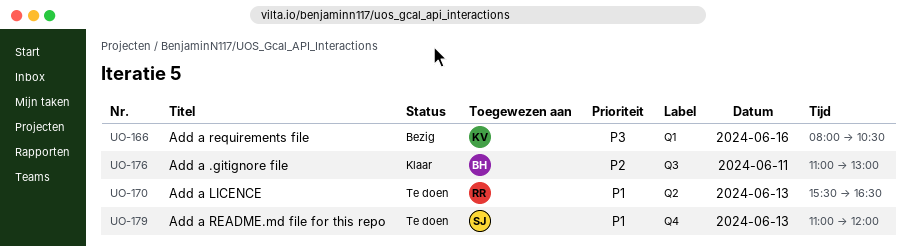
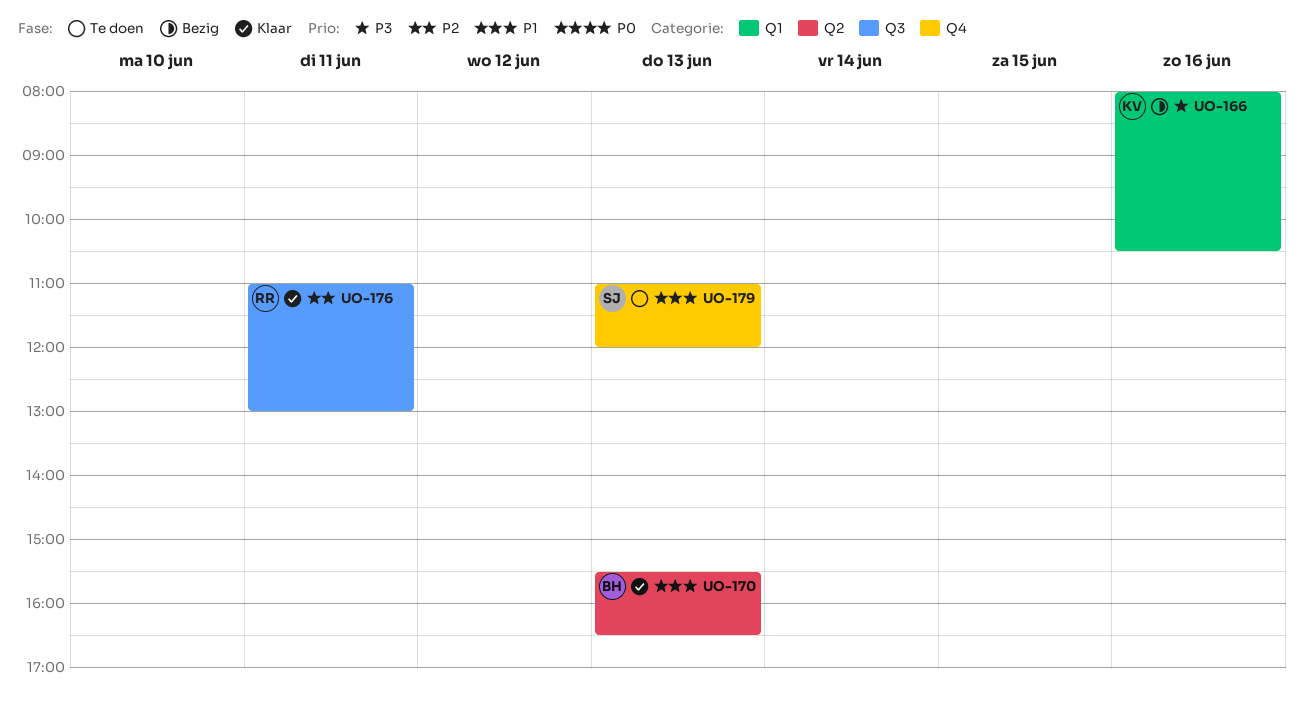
UO-170, status: Te doen -> Klaar
UO-170, owner: RR -> BH
UO-176, owner: BH -> RR

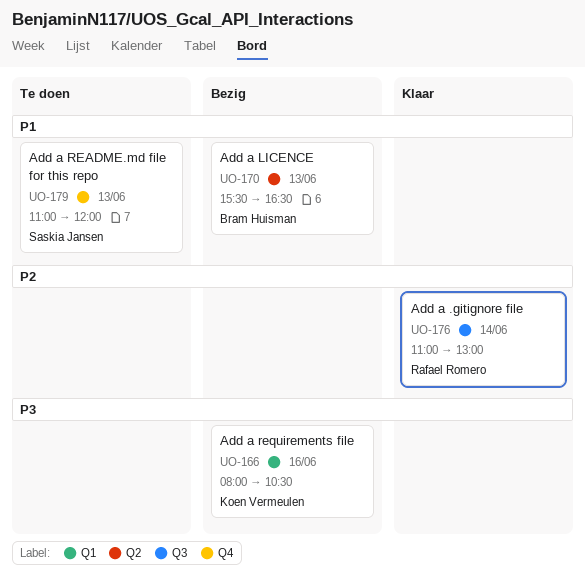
UO-170, status: Klaar -> Bezig
UO-176, day: Jun 11 -> Jun 14

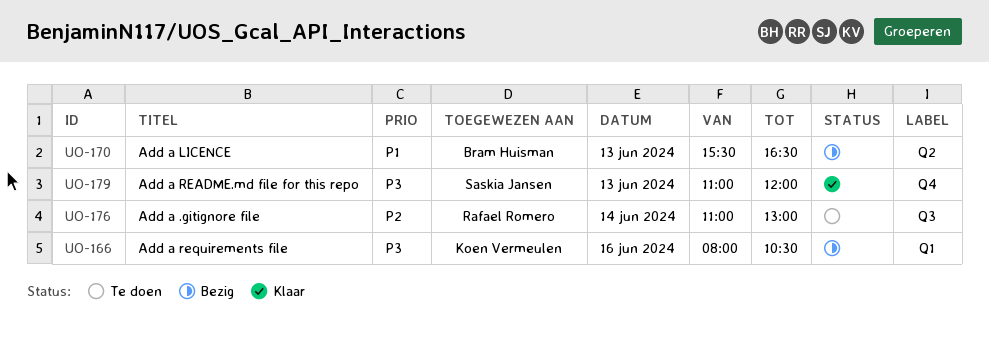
UO-176, status: Klaar -> Te doen
UO-179, status: Te doen -> Klaar
UO-179, priority: P1 -> P3

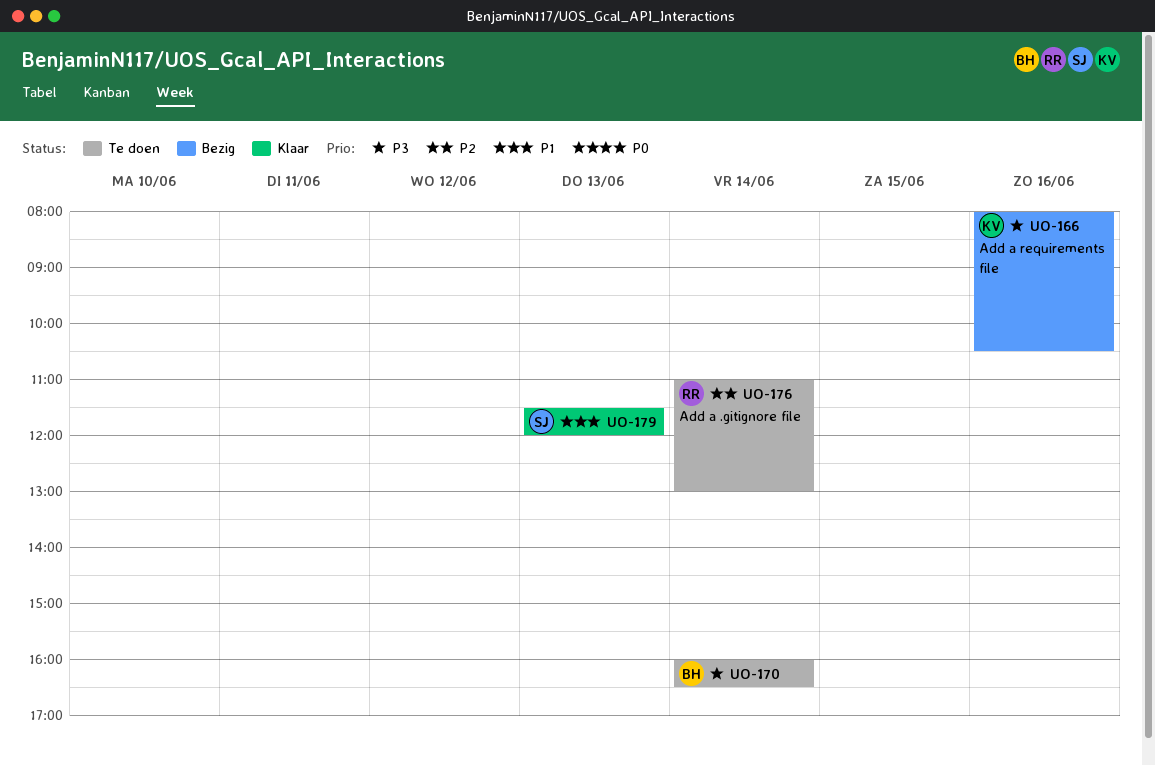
UO-170, status: Bezig -> Te doen
UO-170, priority: P1 -> P3
UO-170, day: Jun 13 -> Jun 14
UO-170, begins: 15:30 -> 16:00
UO-179, priority: P3 -> P1
UO-179, begins: 11:00 -> 11:30

